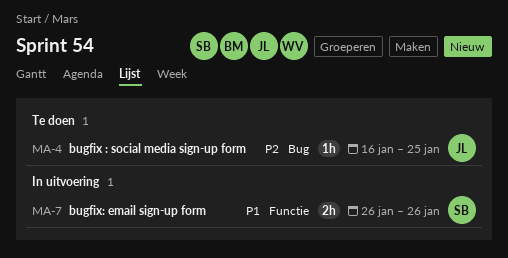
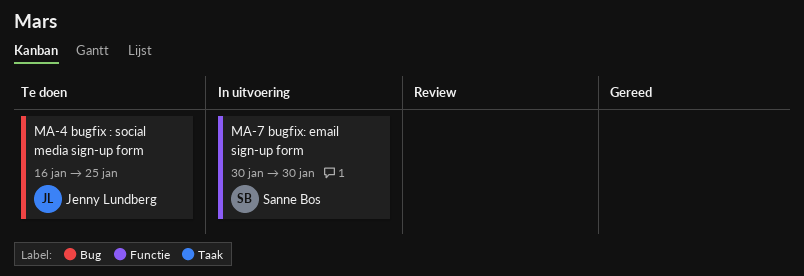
MA-7, start: Jan 26 -> Jan 30
MA-7, due: Jan 26 -> Jan 30

